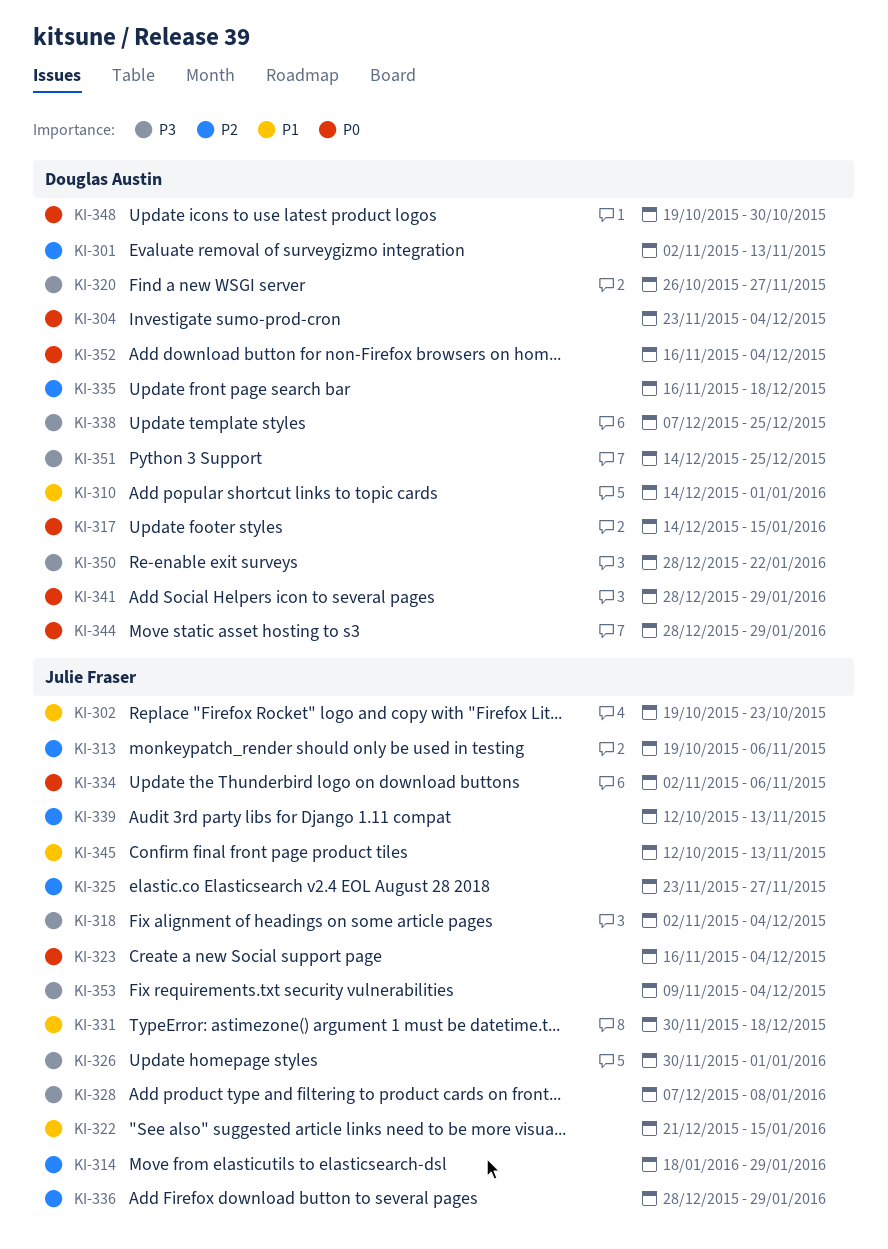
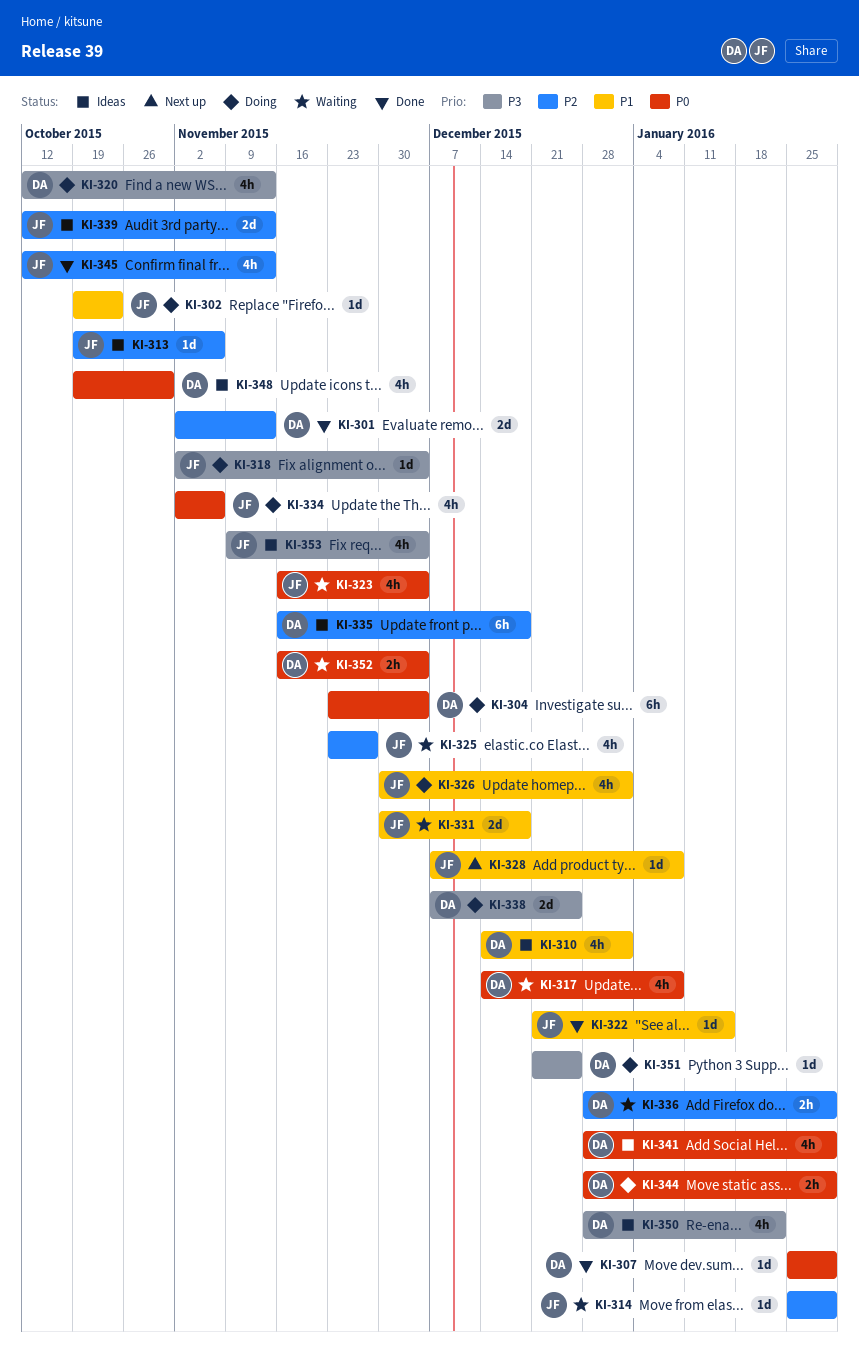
KI-307: none -> present
KI-314, start: Jan 18 -> Jan 25
KI-317, due: Jan 15 -> Jan 8
KI-320, start: Oct 26 -> Oct 12
KI-320, due: Nov 27 -> Nov 13
KI-326, priority: P3 -> P1
KI-328, priority: P3 -> P1
KI-336, owner: Julie Fraser -> Douglas Austin
KI-345, priority: P1 -> P2
KI-351, start: Dec 14 -> Dec 21

